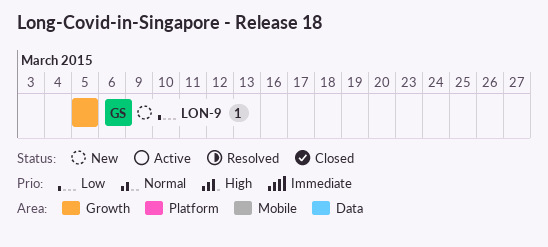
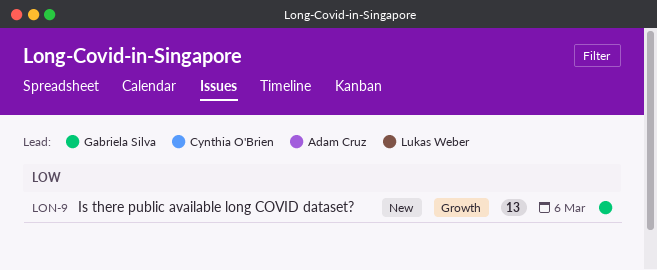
LON-9, estimate: 1 -> 13
LON-9, due: Mar 5 -> Mar 6

